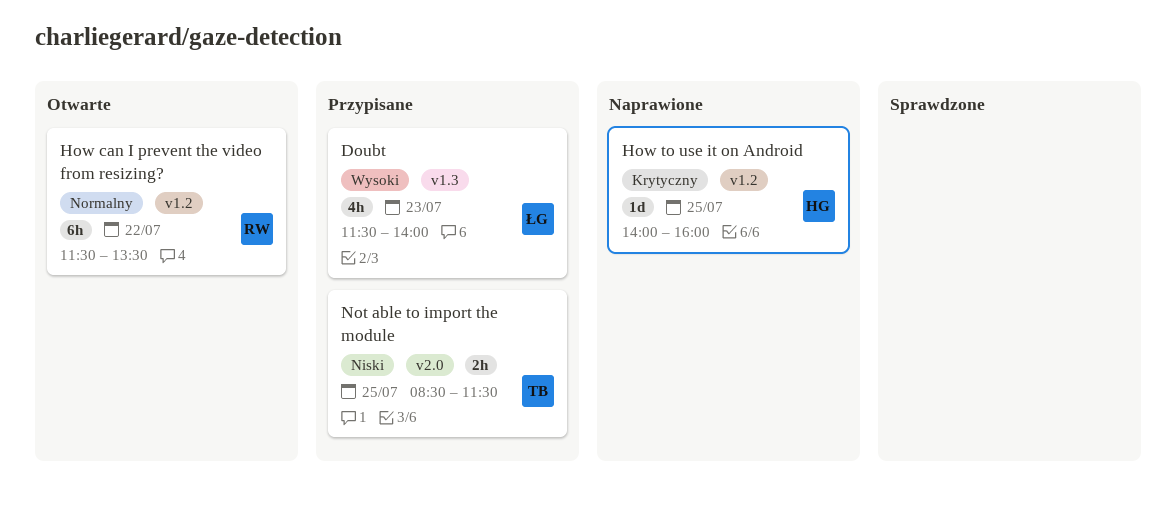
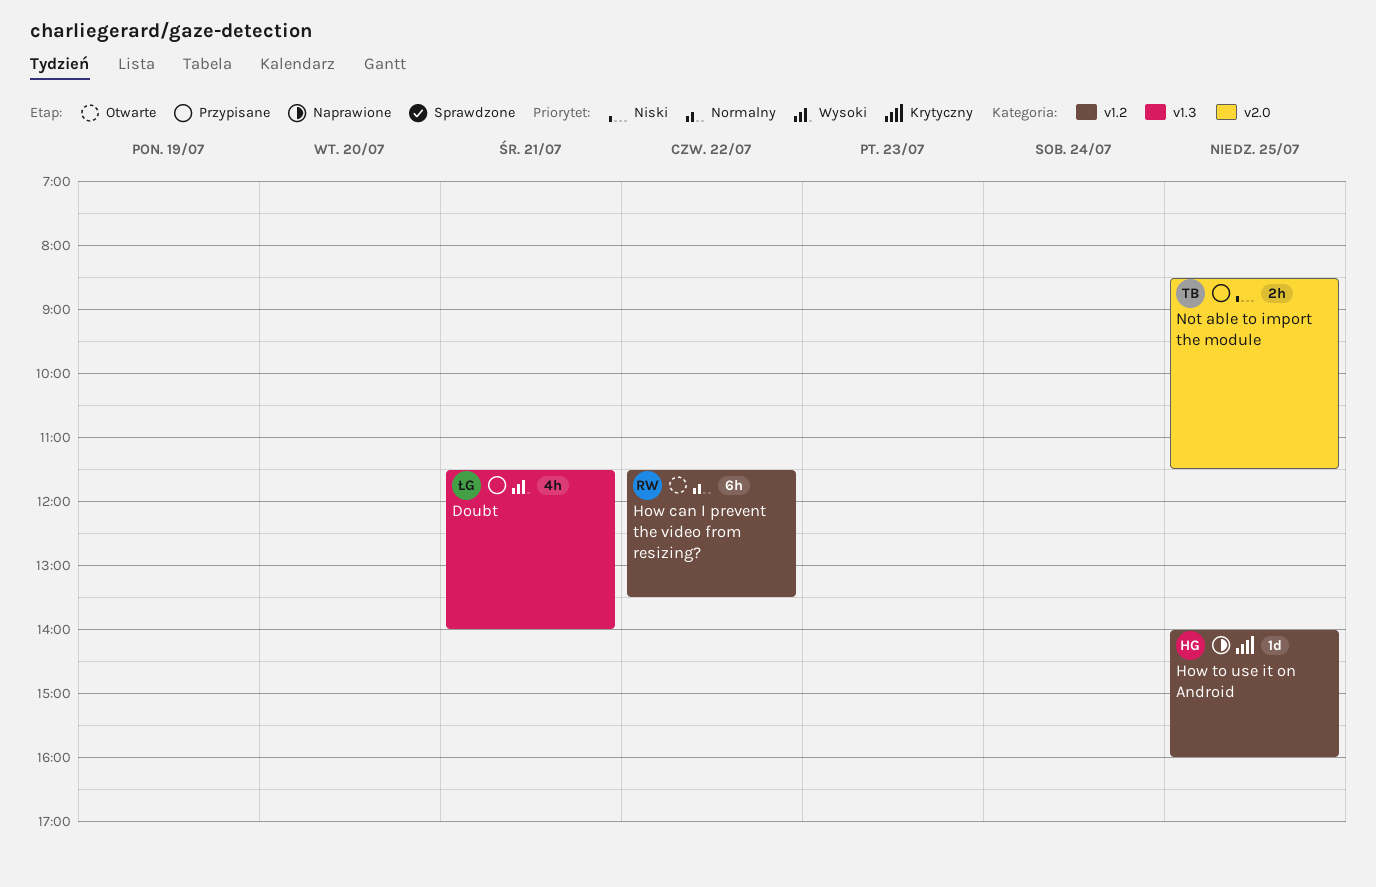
Doubt, day: Jul 23 -> Jul 21

